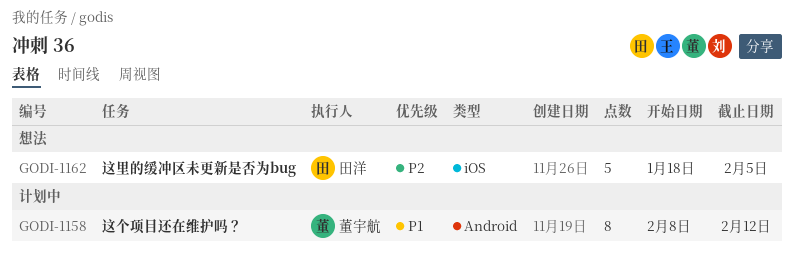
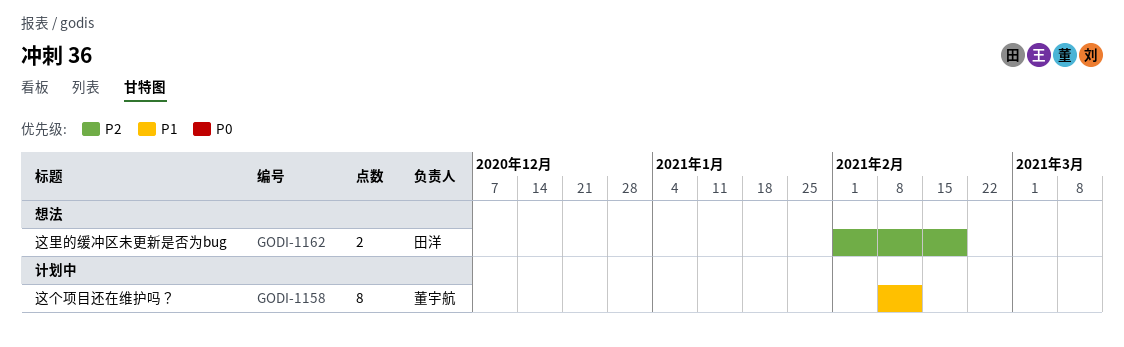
GODI-1162, estimate: 5 -> 2
GODI-1162, start: Jan 18 -> Feb 1
GODI-1162, due: Feb 5 -> Feb 19

